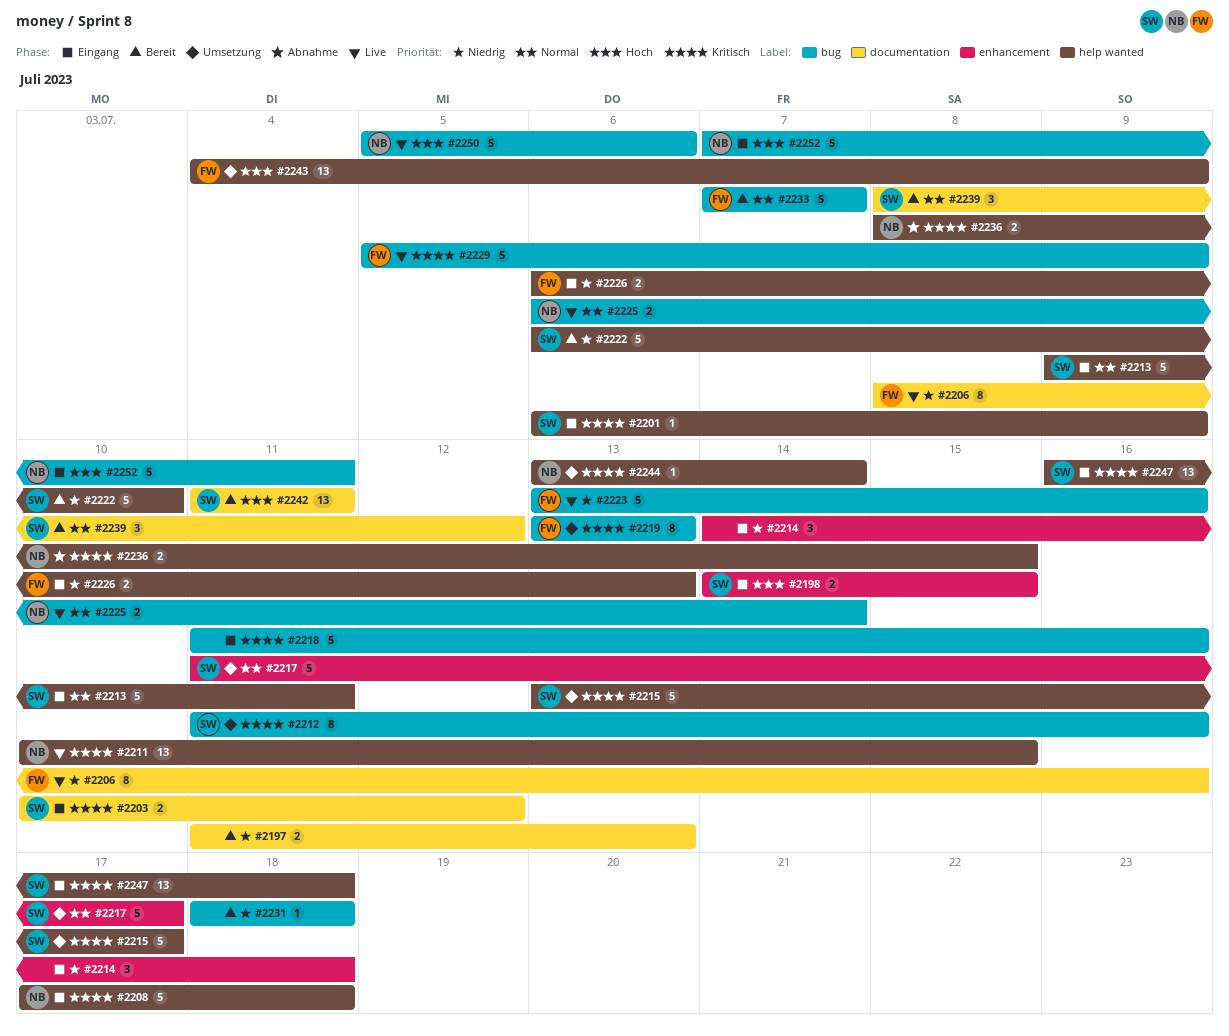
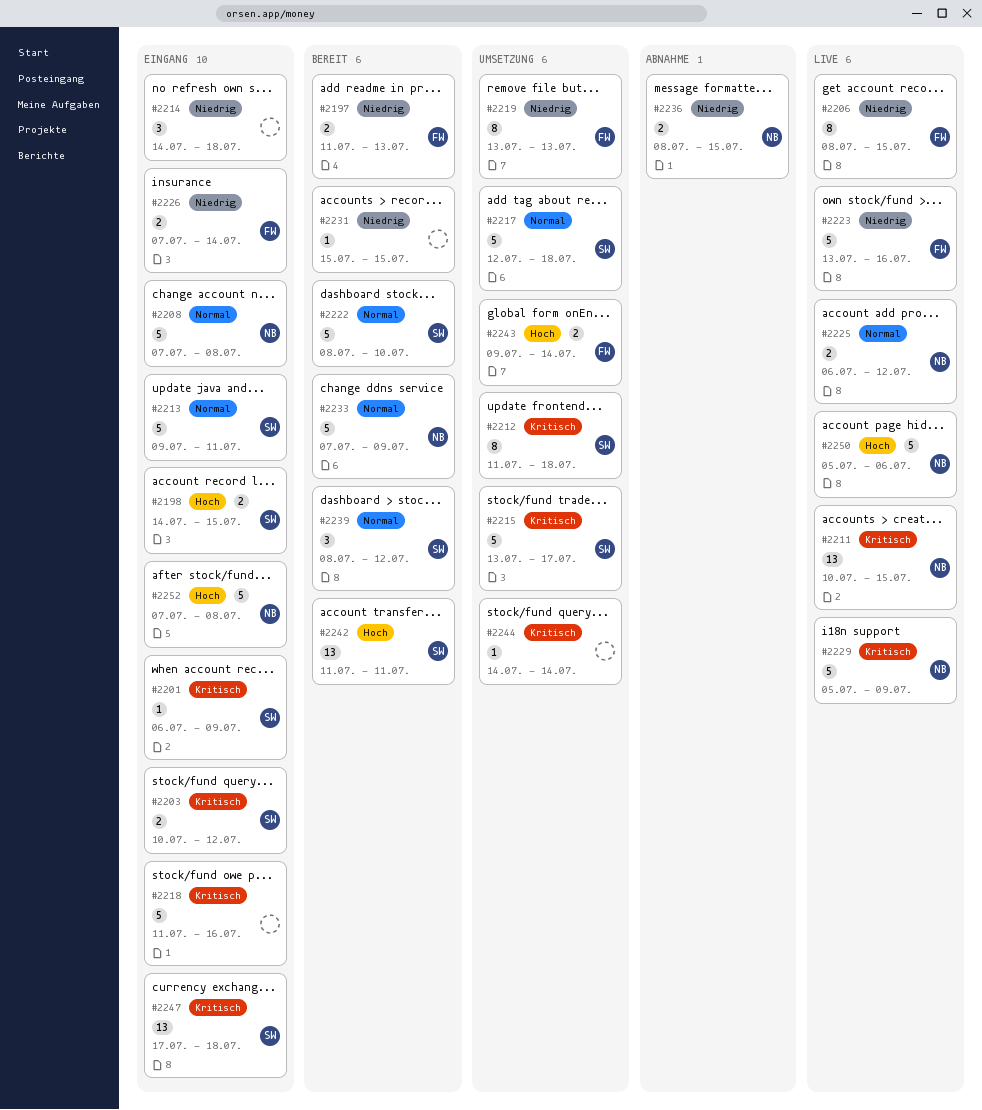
#2197, owner: none -> FW
#2206, due: Jul 16 -> Jul 15
#2208, priority: Kritisch -> Normal
#2208, start: Jul 17 -> Jul 7
#2208, due: Jul 18 -> Jul 8
#2212, due: Jul 16 -> Jul 18
#2217, start: Jul 11 -> Jul 12
#2217, due: Jul 17 -> Jul 18
#2219, priority: Kritisch -> Niedrig
#2222, priority: Niedrig -> Normal
#2222, start: Jul 6 -> Jul 8
#2225, due: Jul 14 -> Jul 12
#2226, start: Jul 6 -> Jul 7
#2226, due: Jul 13 -> Jul 14
#2229, owner: FW -> NB
#2231, start: Jul 18 -> Jul 15
#2231, due: Jul 18 -> Jul 15
#2233, owner: FW -> NB
#2233, due: Jul 7 -> Jul 9
#2236, priority: Kritisch -> Niedrig
#2243, estimate: 13 -> 2
#2243, start: Jul 4 -> Jul 9
#2243, due: Jul 9 -> Jul 14
#2244, owner: NB -> none
#2244, start: Jul 13 -> Jul 14
#2247, start: Jul 16 -> Jul 17
#2252, due: Jul 11 -> Jul 8

